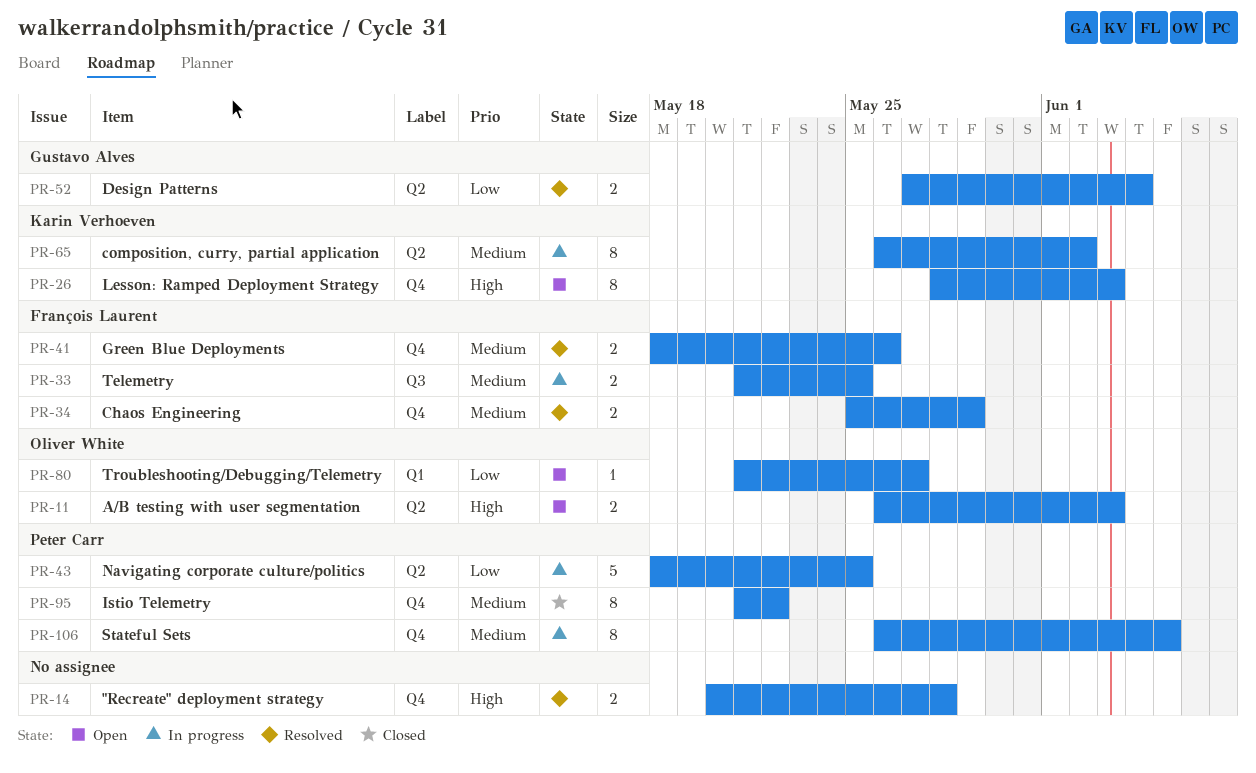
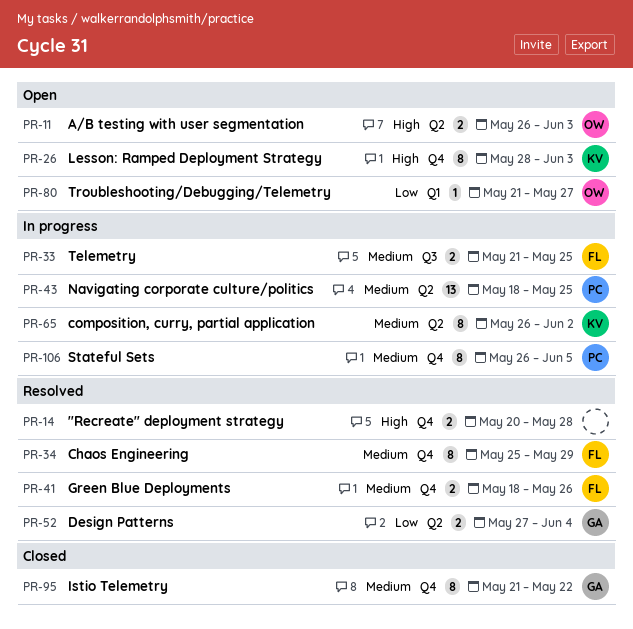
PR-34, estimate: 2 -> 8
PR-43, priority: Low -> Medium
PR-43, estimate: 5 -> 13
PR-95, owner: Peter Carr -> Gustavo Alves

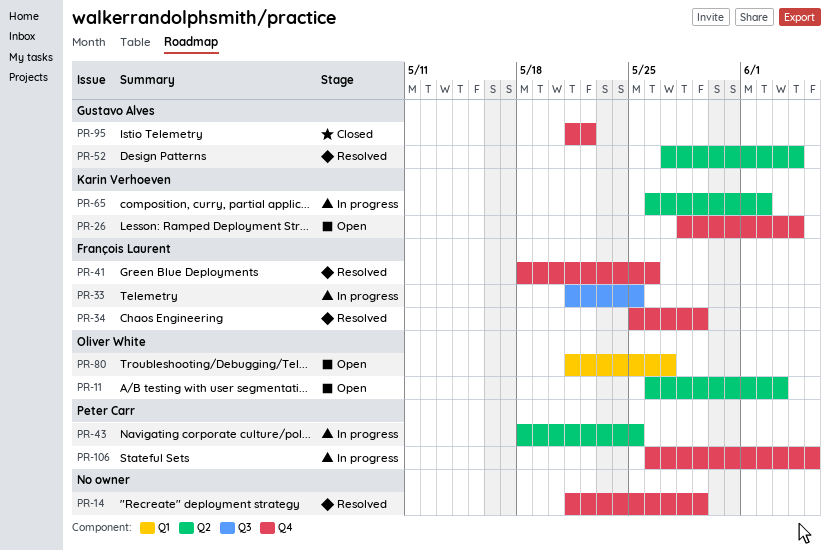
PR-14, start: May 20 -> May 21
PR-14, due: May 28 -> May 29
PR-26, due: Jun 3 -> Jun 4

